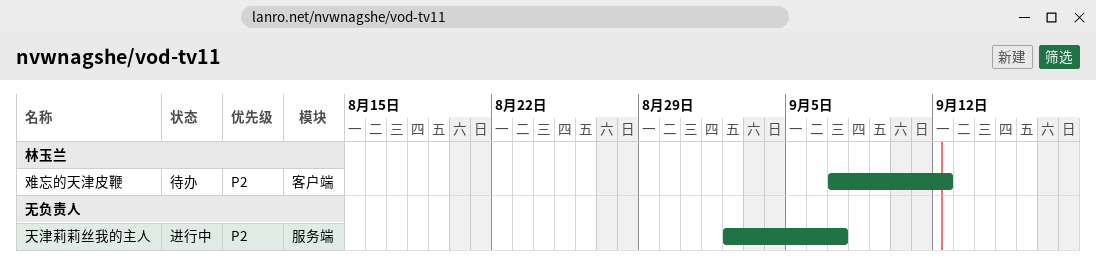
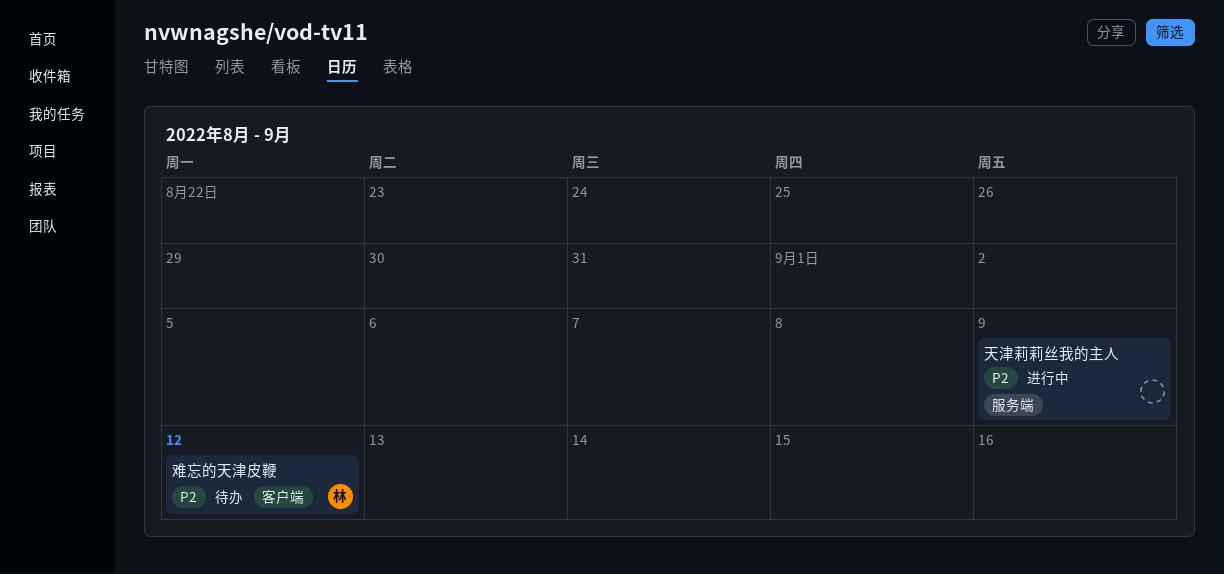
天津莉莉丝我的主人, due: Sep 7 -> Sep 9

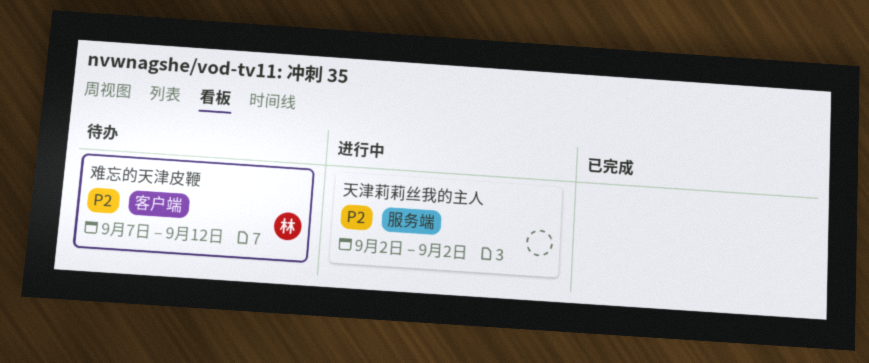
天津莉莉丝我的主人, due: Sep 9 -> Sep 2

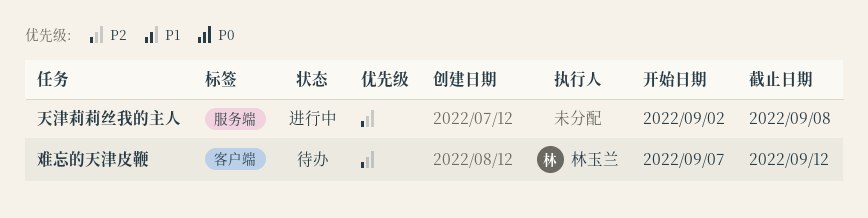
天津莉莉丝我的主人, due: Sep 2 -> Sep 8

